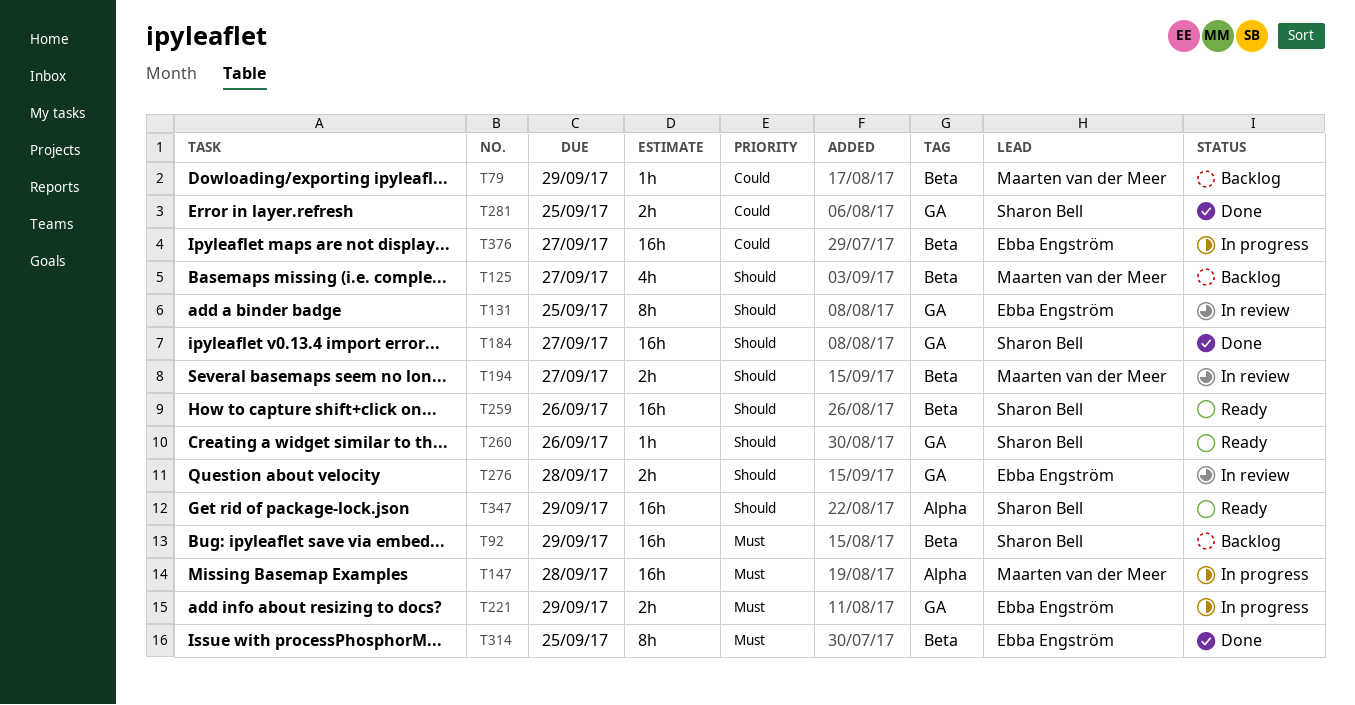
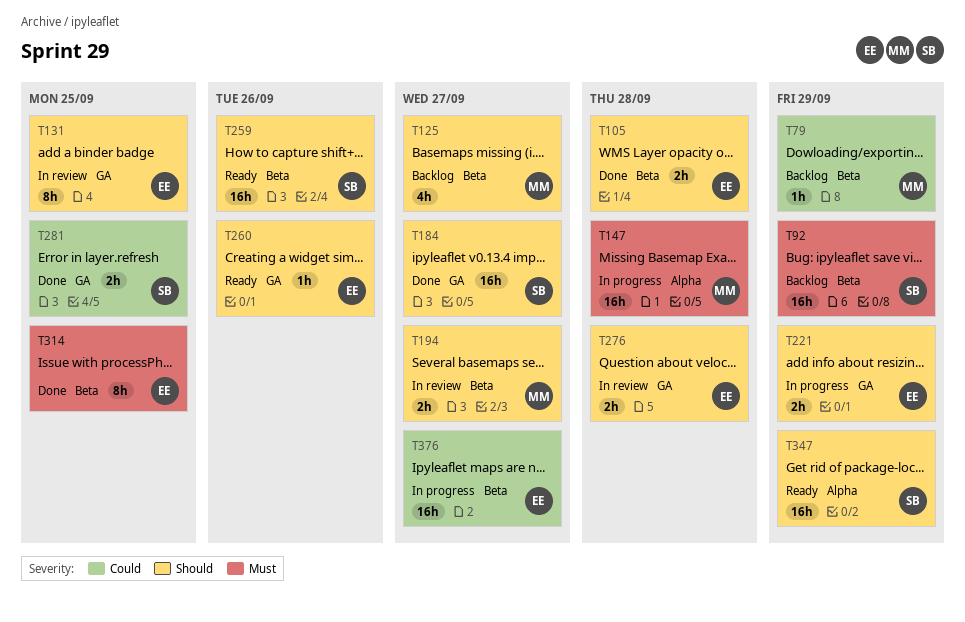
T105: none -> present
T221, priority: Must -> Should
T260, owner: Sharon Bell -> Ebba Engström

